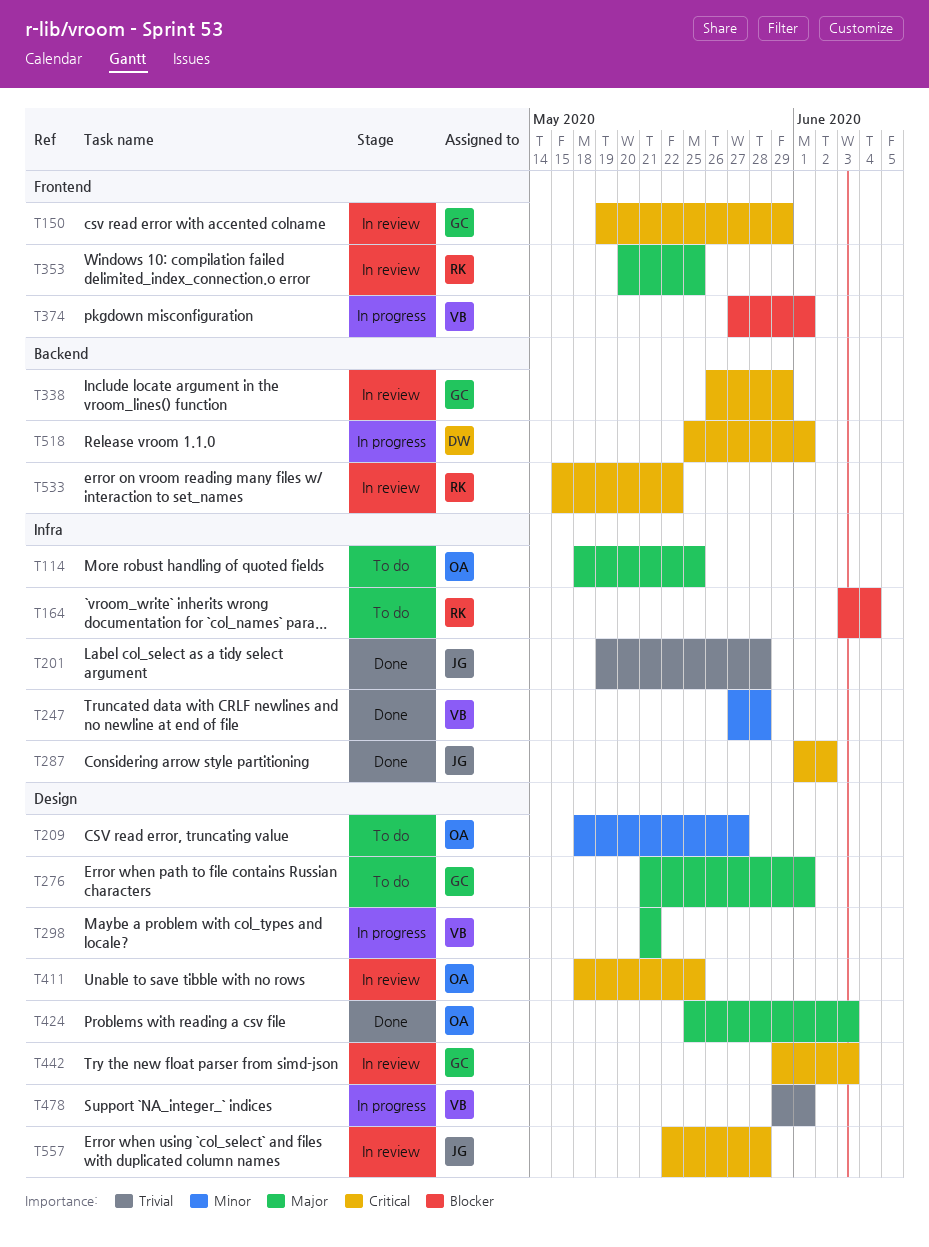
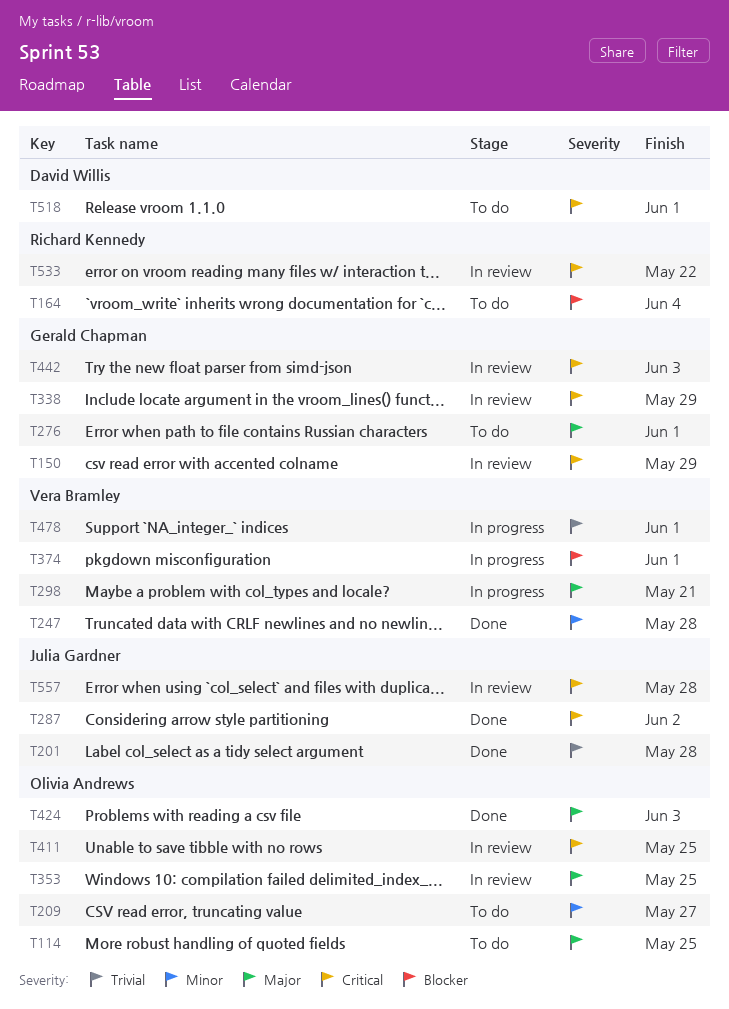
T353, owner: Richard Kennedy -> Olivia Andrews
T518, status: In progress -> To do

